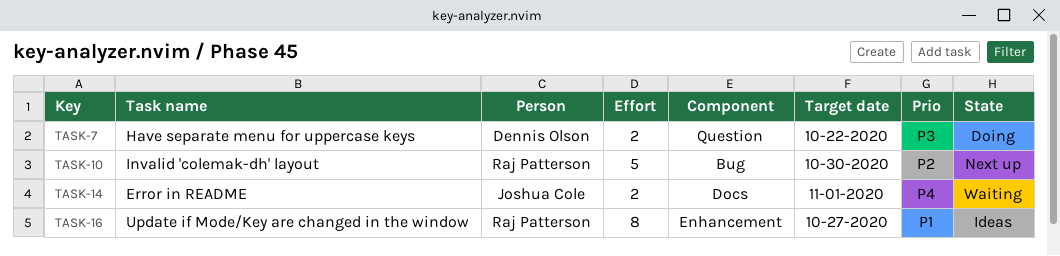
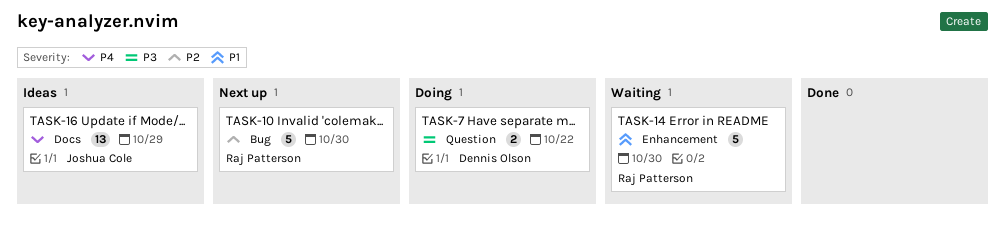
TASK-14, owner: Joshua Cole -> Raj Patterson
TASK-14, priority: P4 -> P1
TASK-14, label: Docs -> Enhancement
TASK-14, estimate: 2 -> 5
TASK-14, due: Nov 1 -> Oct 30
TASK-16, owner: Raj Patterson -> Joshua Cole
TASK-16, priority: P1 -> P4
TASK-16, label: Enhancement -> Docs
TASK-16, estimate: 8 -> 13
TASK-16, due: Oct 27 -> Oct 29

